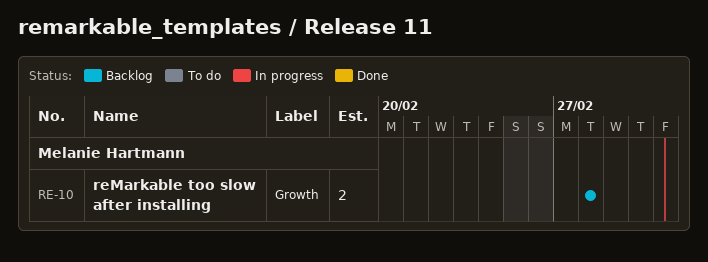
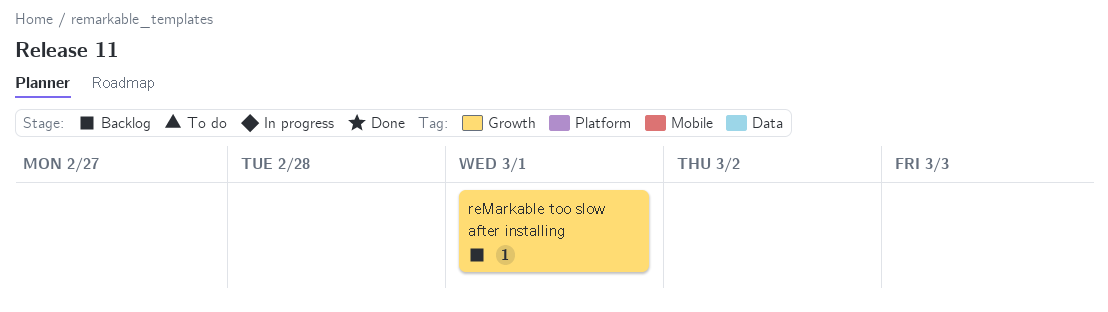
reMarkable too slow after installing, estimate: 2 -> 1
reMarkable too slow after installing, due: Feb 28 -> Mar 1

